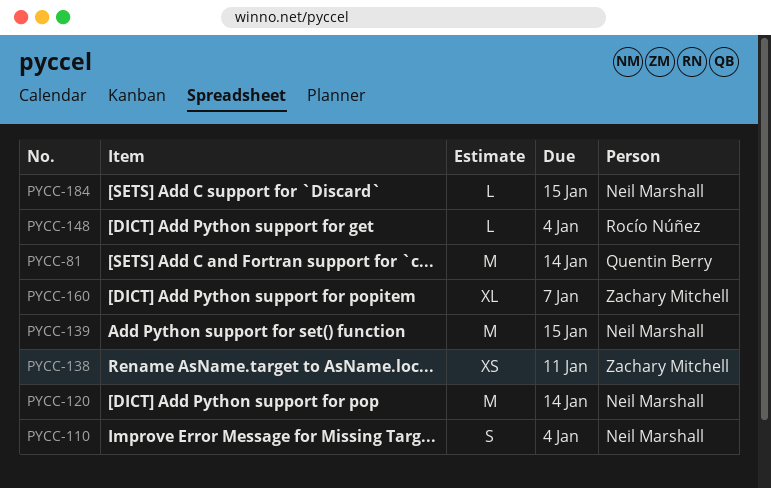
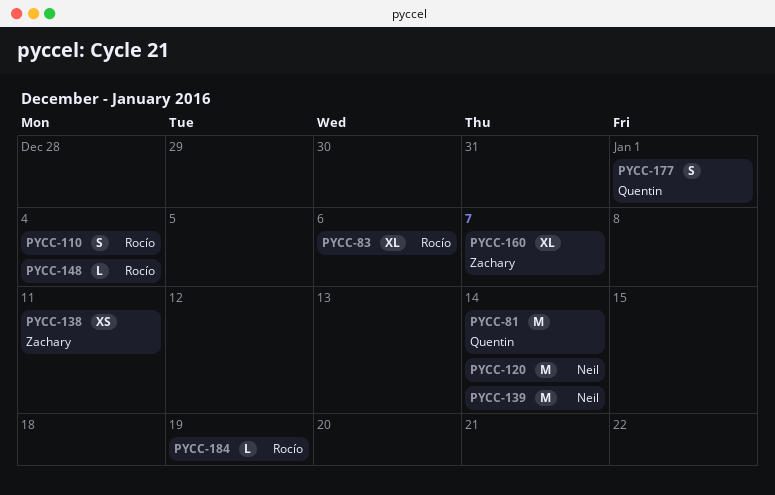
PYCC-83: none -> present
PYCC-110, owner: Neil Marshall -> Rocío Núñez
PYCC-139, due: Jan 15 -> Jan 14
PYCC-177: none -> present
PYCC-184, owner: Neil Marshall -> Rocío Núñez
PYCC-184, due: Jan 15 -> Jan 19

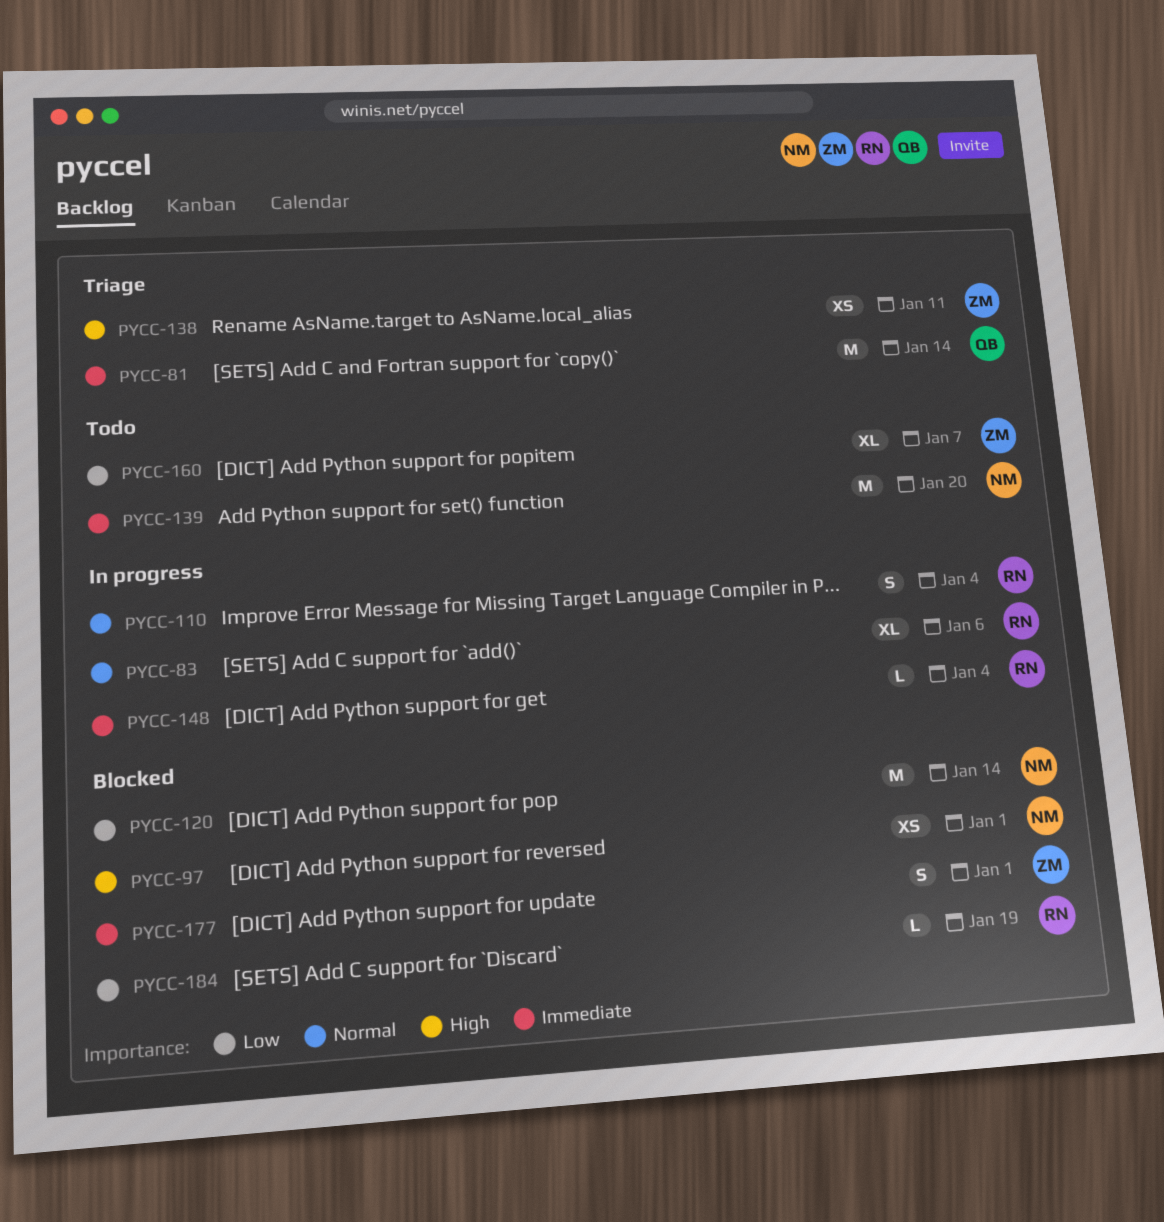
PYCC-97: none -> present
PYCC-139, due: Jan 14 -> Jan 20
PYCC-177, owner: Quentin -> Zachary

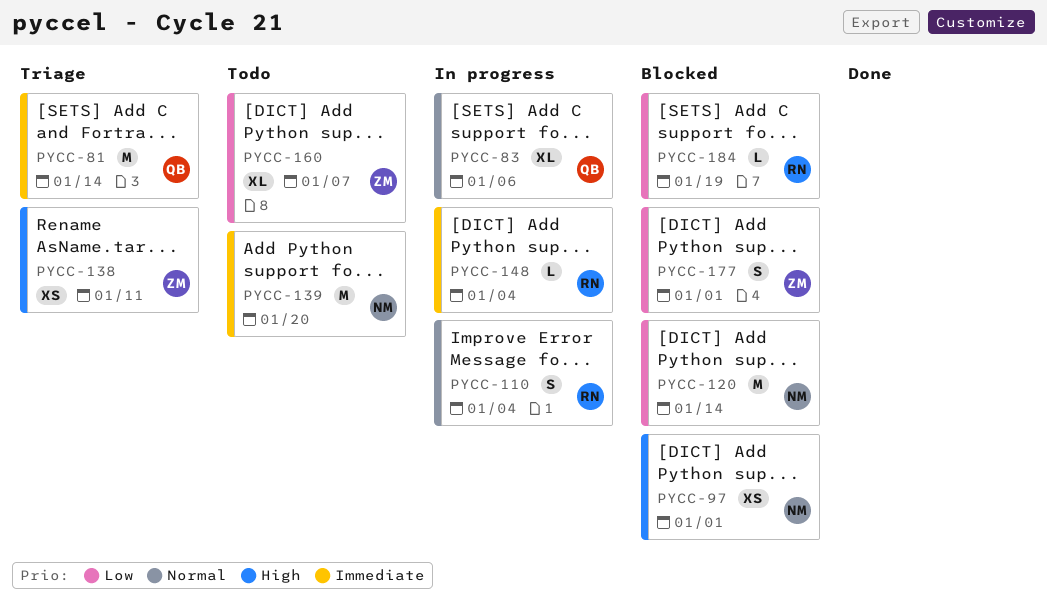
PYCC-83, owner: RN -> QB
PYCC-177, priority: Immediate -> Low

